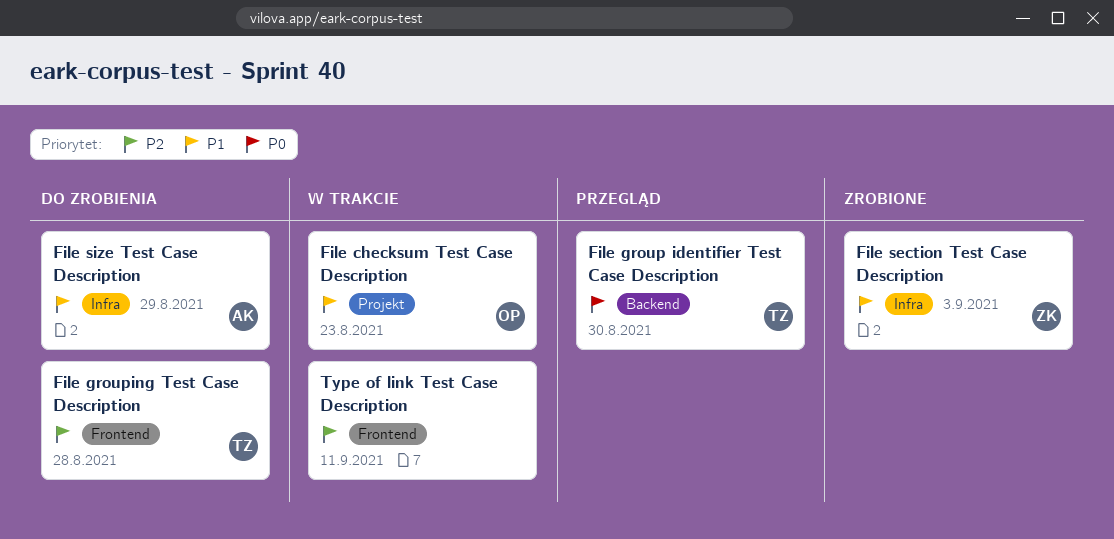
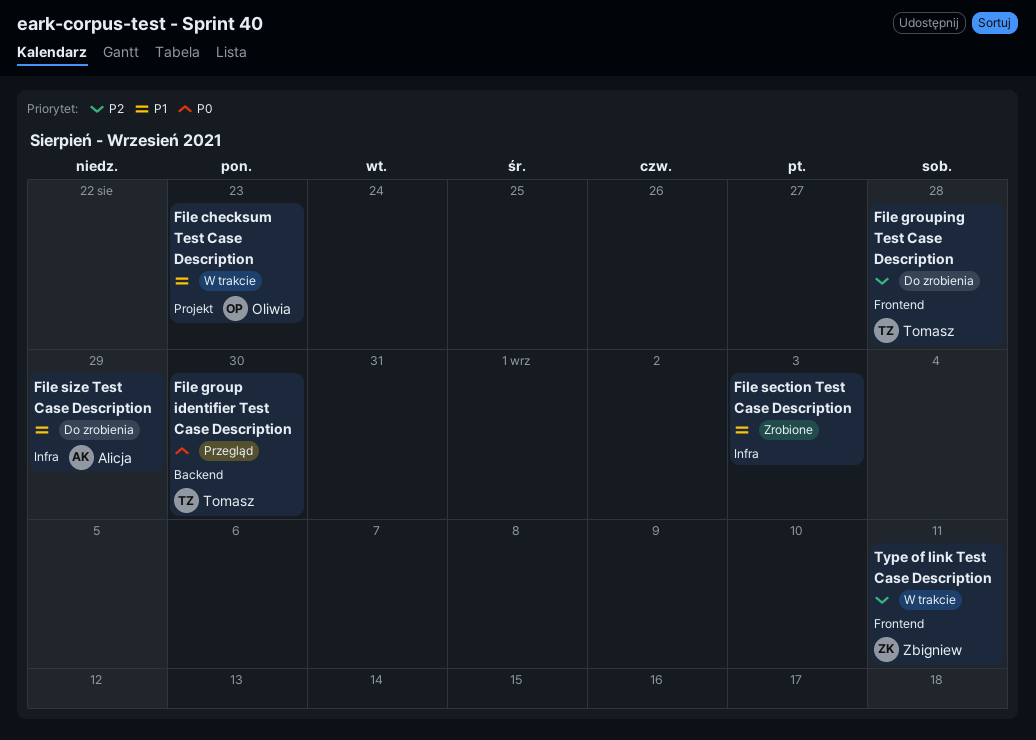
File section Test Case Description, owner: Zbigniew -> none
Type of link Test Case Description, owner: none -> Zbigniew

